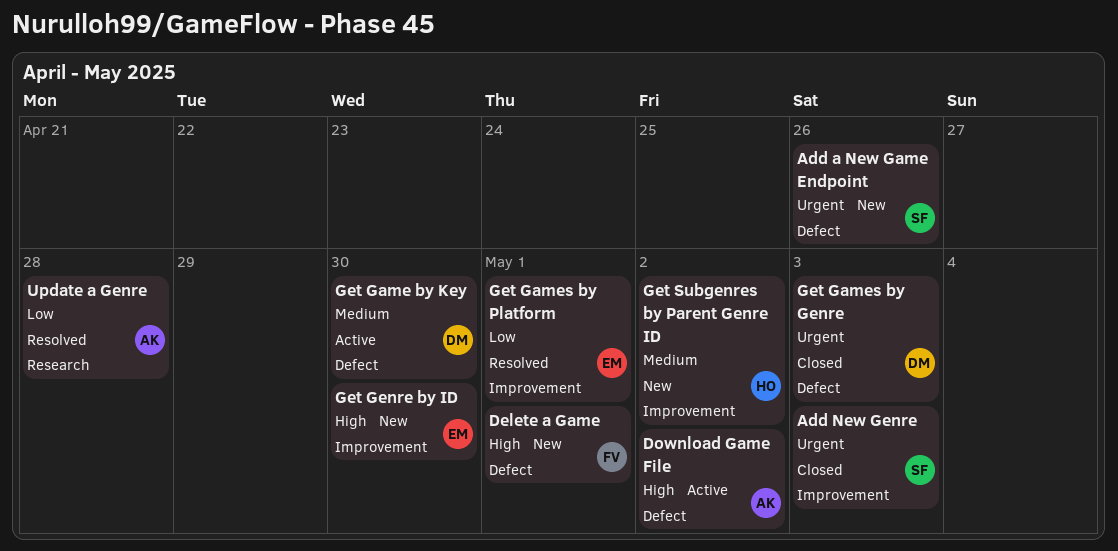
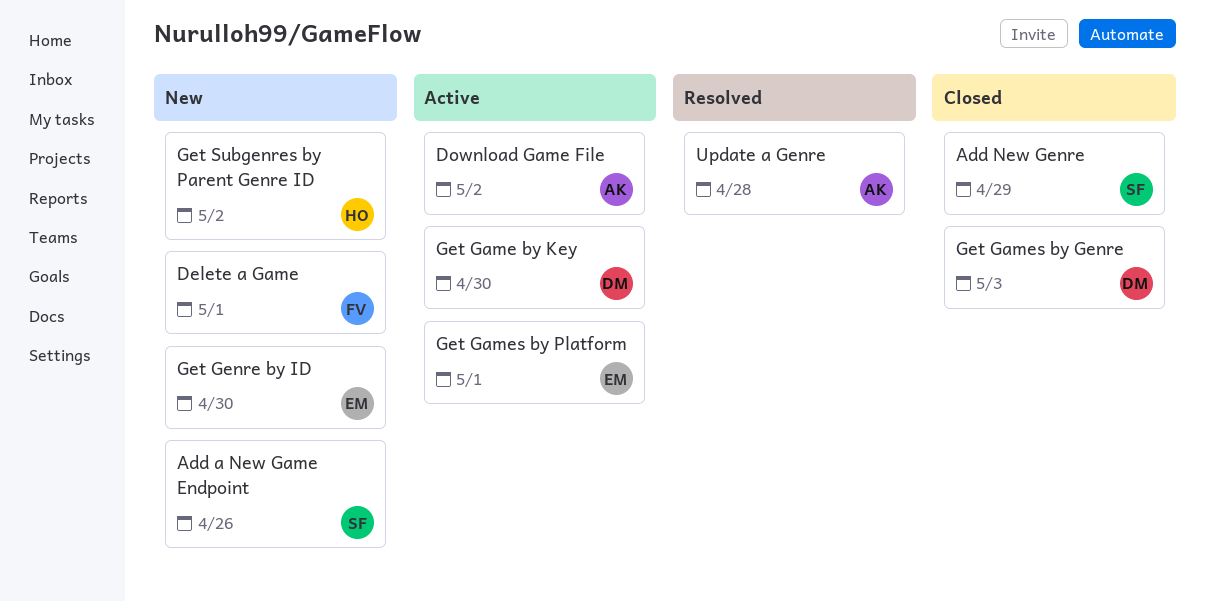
Add New Genre, due: May 3 -> Apr 29
Get Games by Platform, status: Resolved -> Active

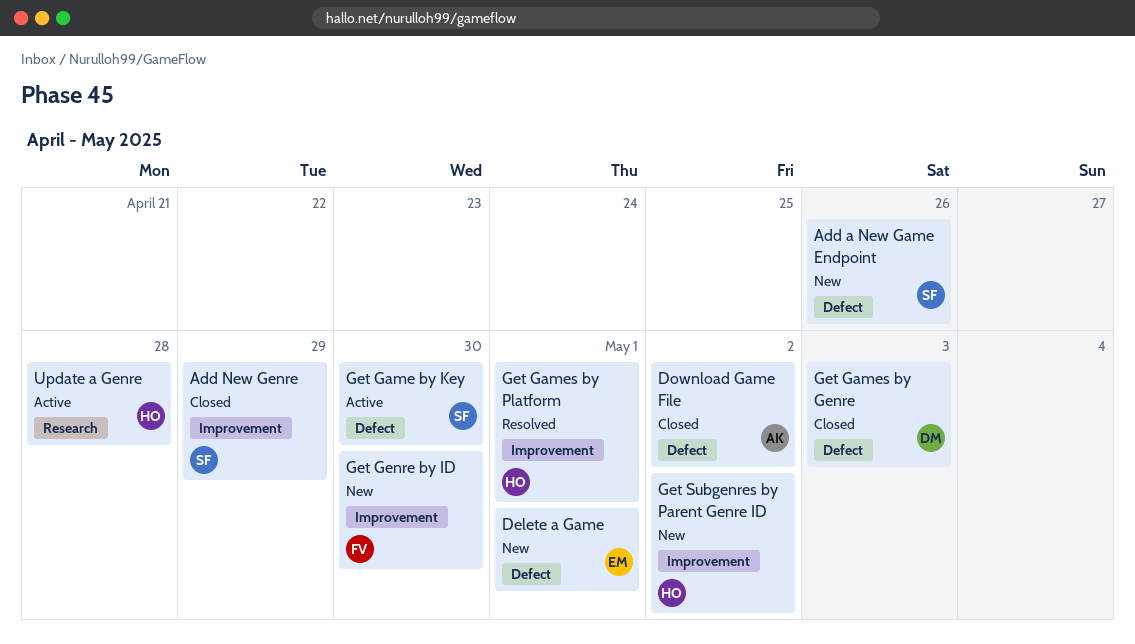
Delete a Game, owner: FV -> EM
Download Game File, status: Active -> Closed
Get Game by Key, owner: DM -> SF
Get Games by Platform, status: Active -> Resolved
Get Games by Platform, owner: EM -> HO
Get Genre by ID, owner: EM -> FV
Update a Genre, status: Resolved -> Active
Update a Genre, owner: AK -> HO

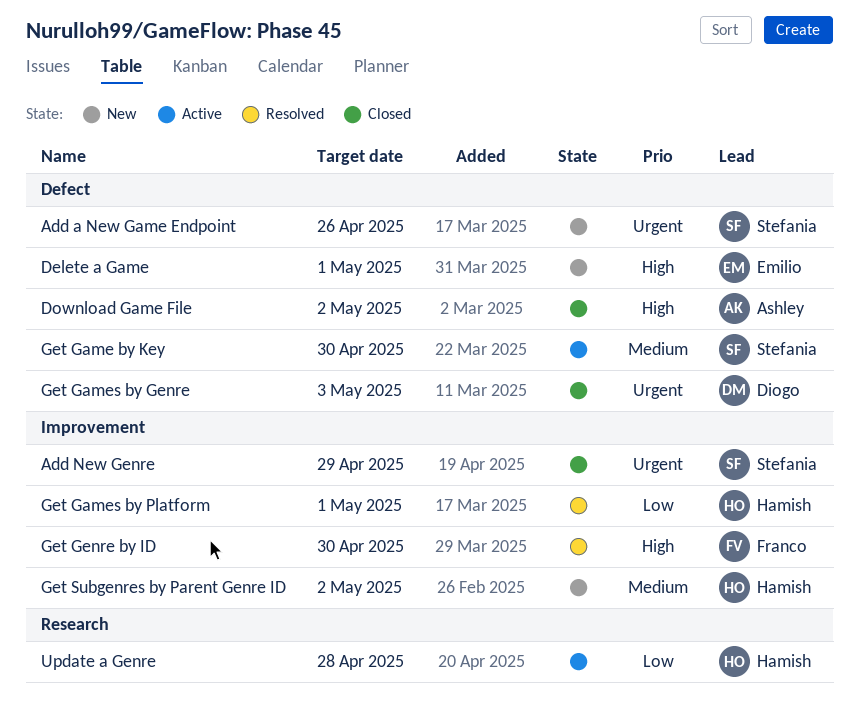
Get Genre by ID, status: New -> Resolved

